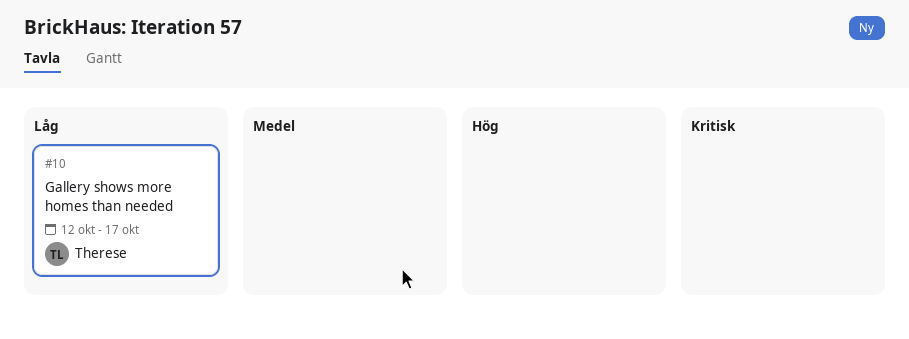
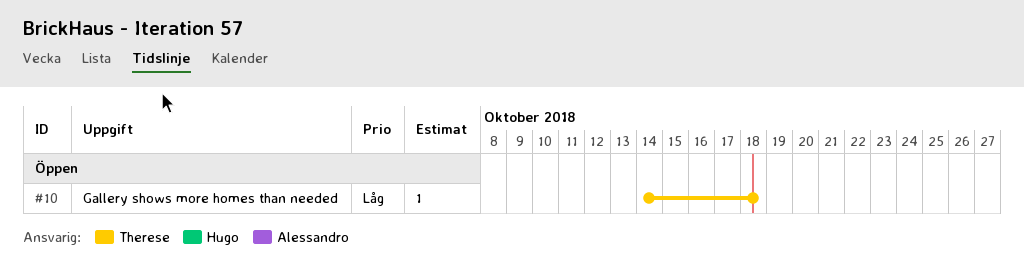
#10, start: Oct 12 -> Oct 14
#10, due: Oct 17 -> Oct 18

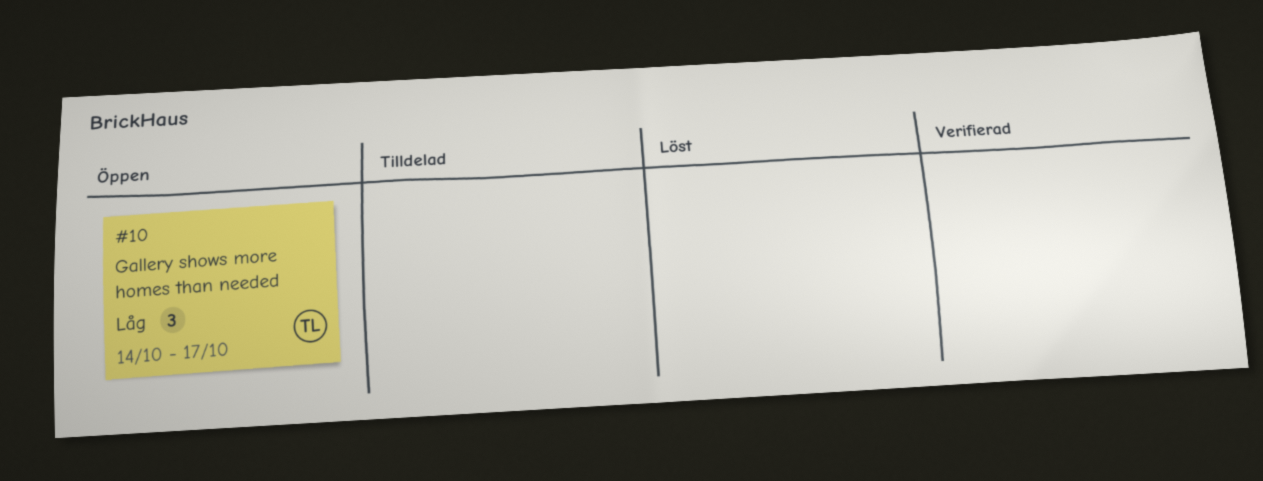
#10, estimate: 1 -> 3
#10, due: Oct 18 -> Oct 17

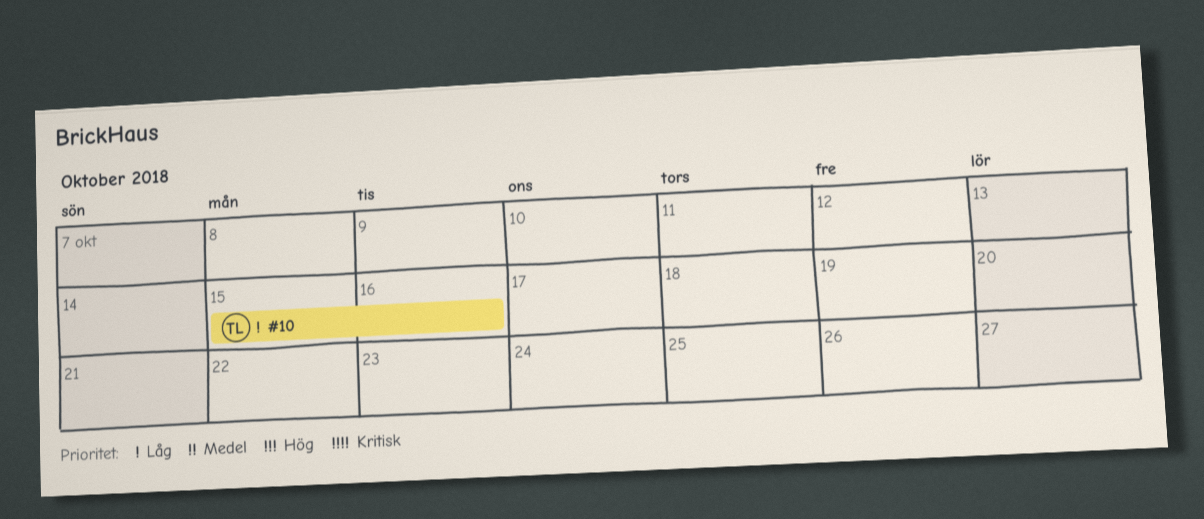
#10, start: Oct 14 -> Oct 15
#10, due: Oct 17 -> Oct 16

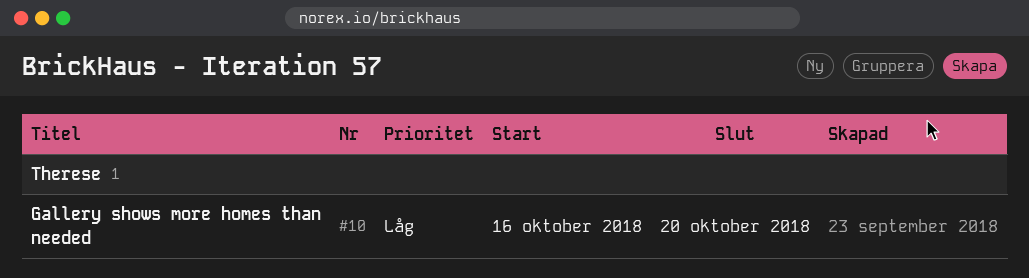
#10, start: Oct 15 -> Oct 16
#10, due: Oct 16 -> Oct 20

